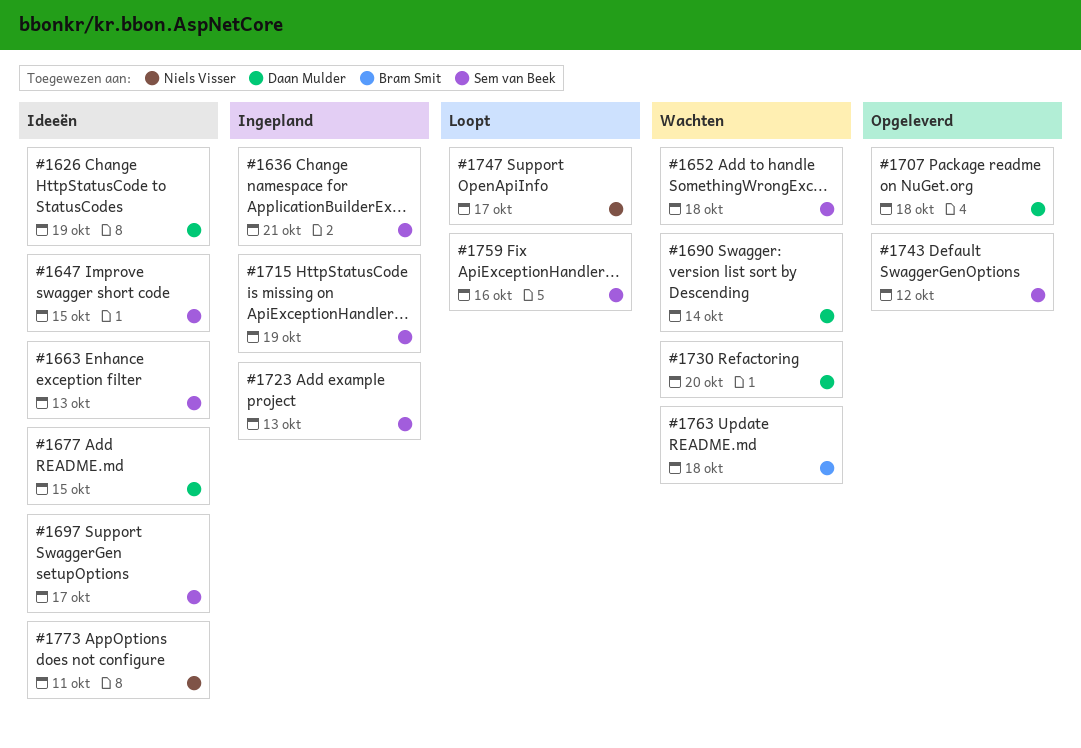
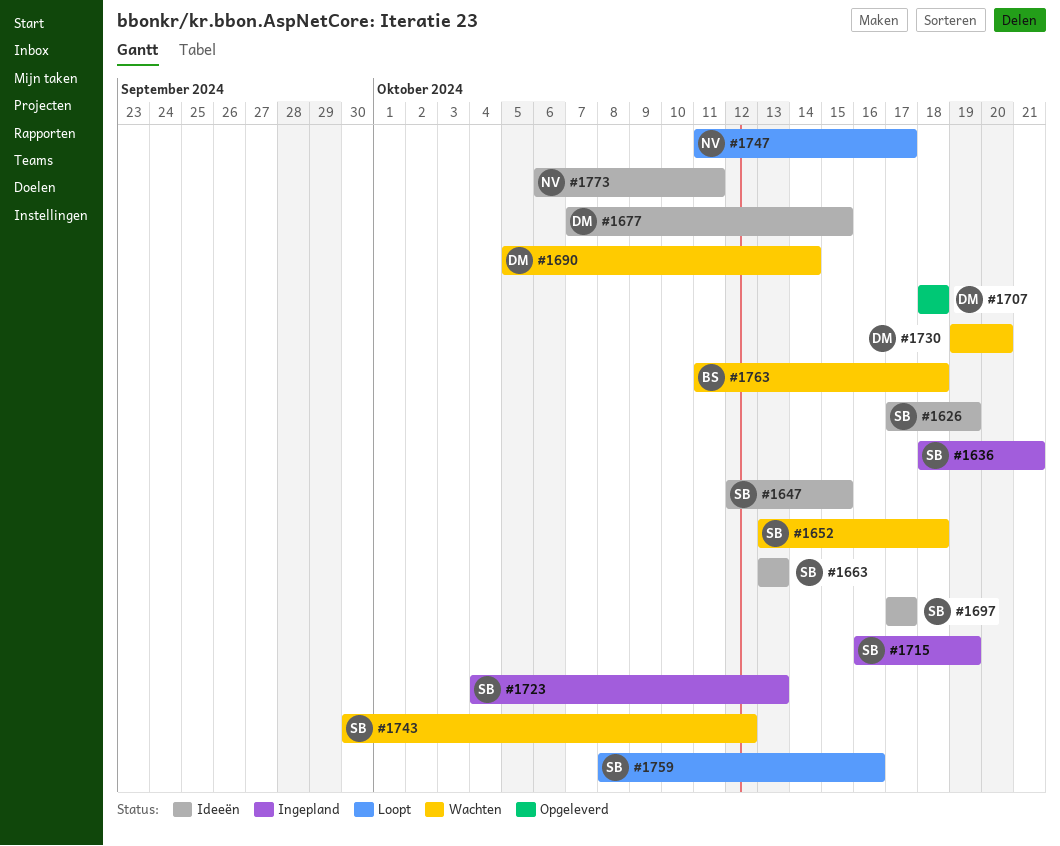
#1626, owner: Daan Mulder -> Sem van Beek
#1743, status: Opgeleverd -> Wachten

